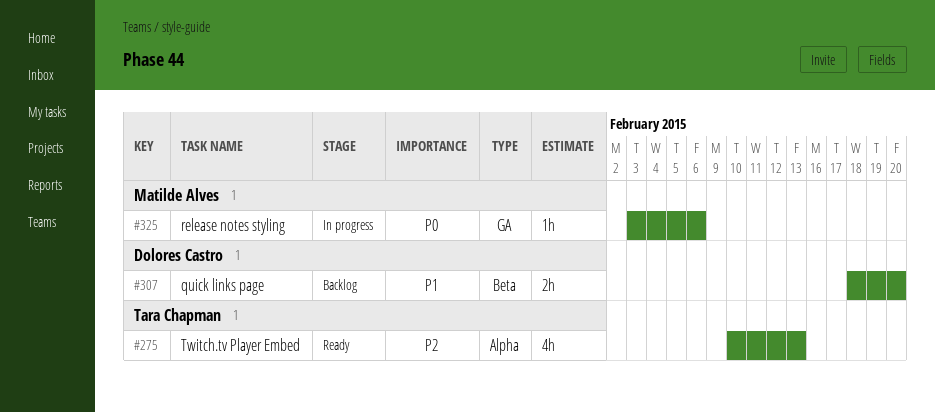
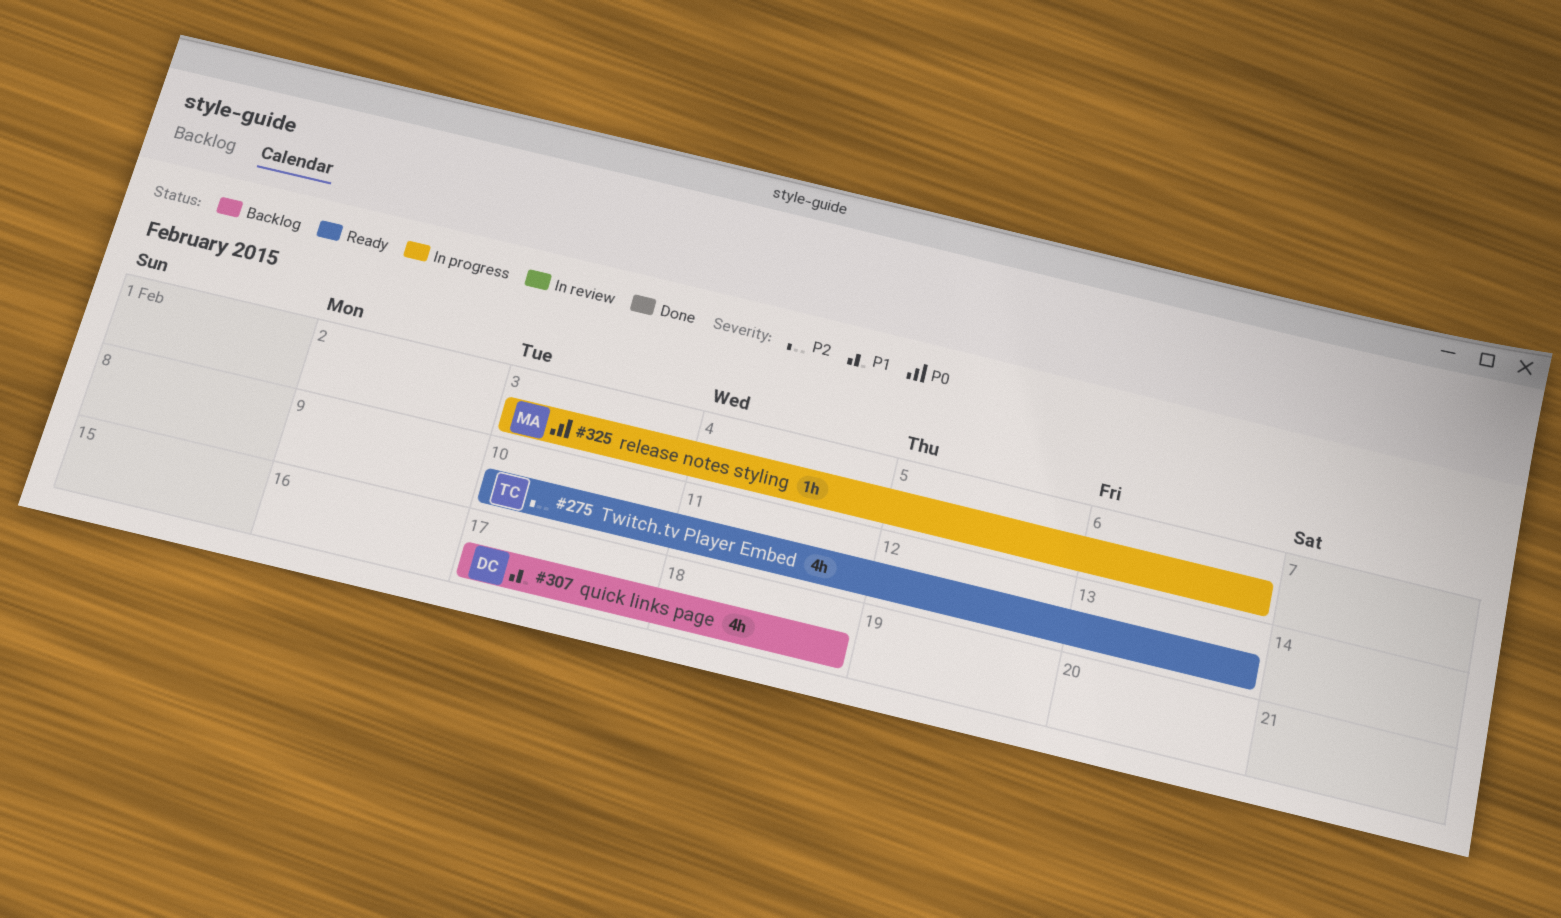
#307, estimate: 2h -> 4h
#307, start: Feb 18 -> Feb 17
#307, due: Feb 20 -> Feb 18

